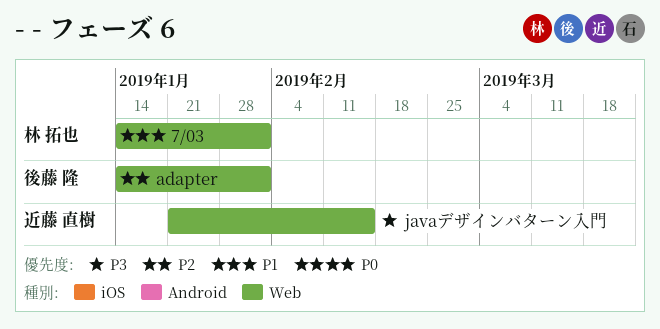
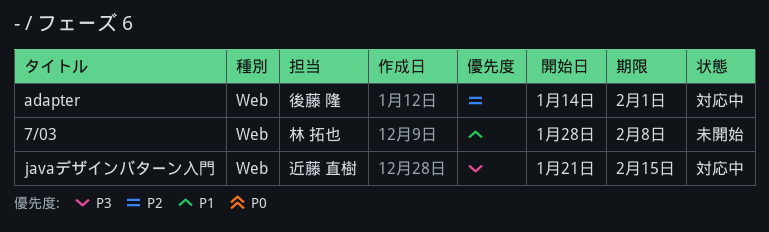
7/03, start: Jan 14 -> Jan 28
7/03, due: Feb 1 -> Feb 8

